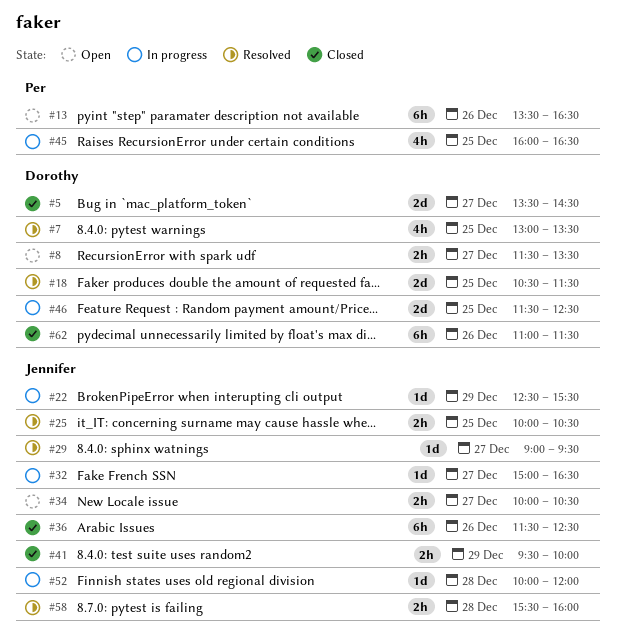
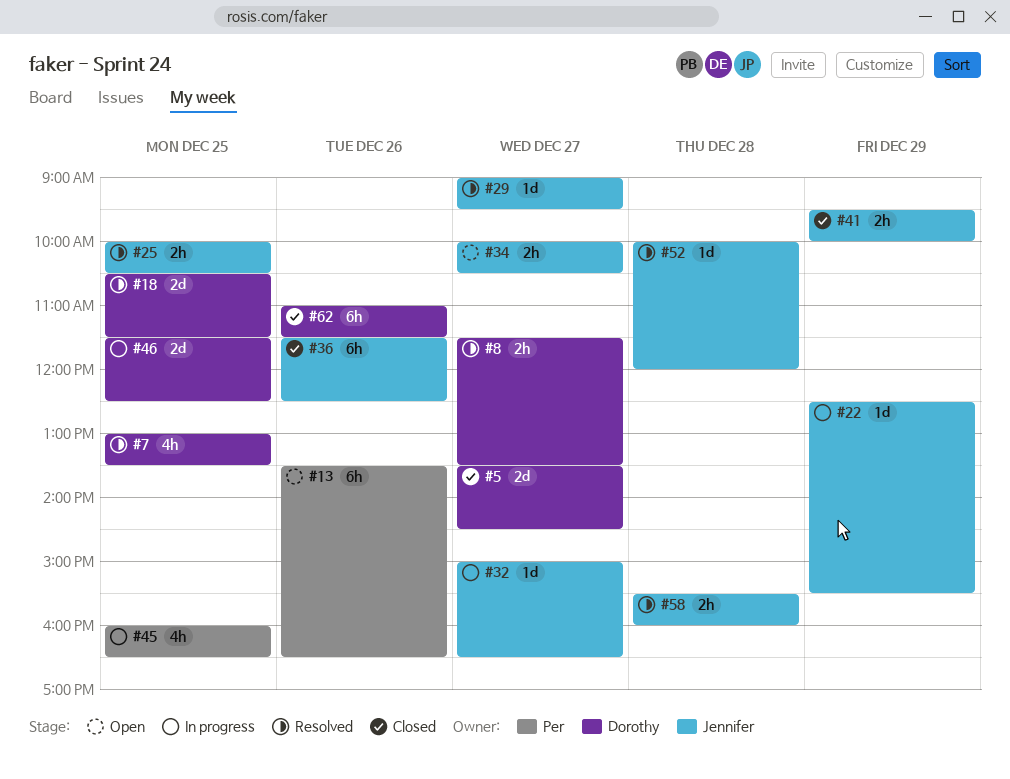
#8, status: Open -> Resolved
#52, status: In progress -> Resolved

